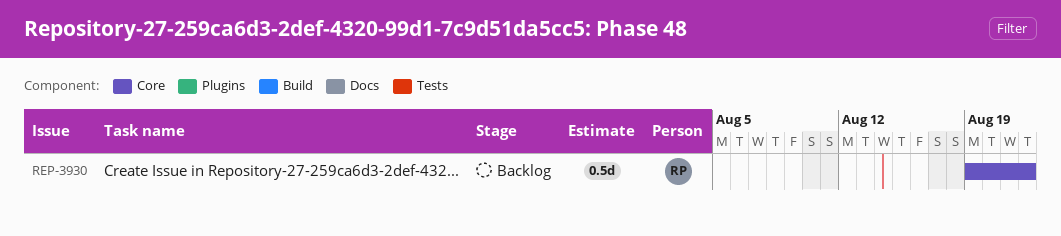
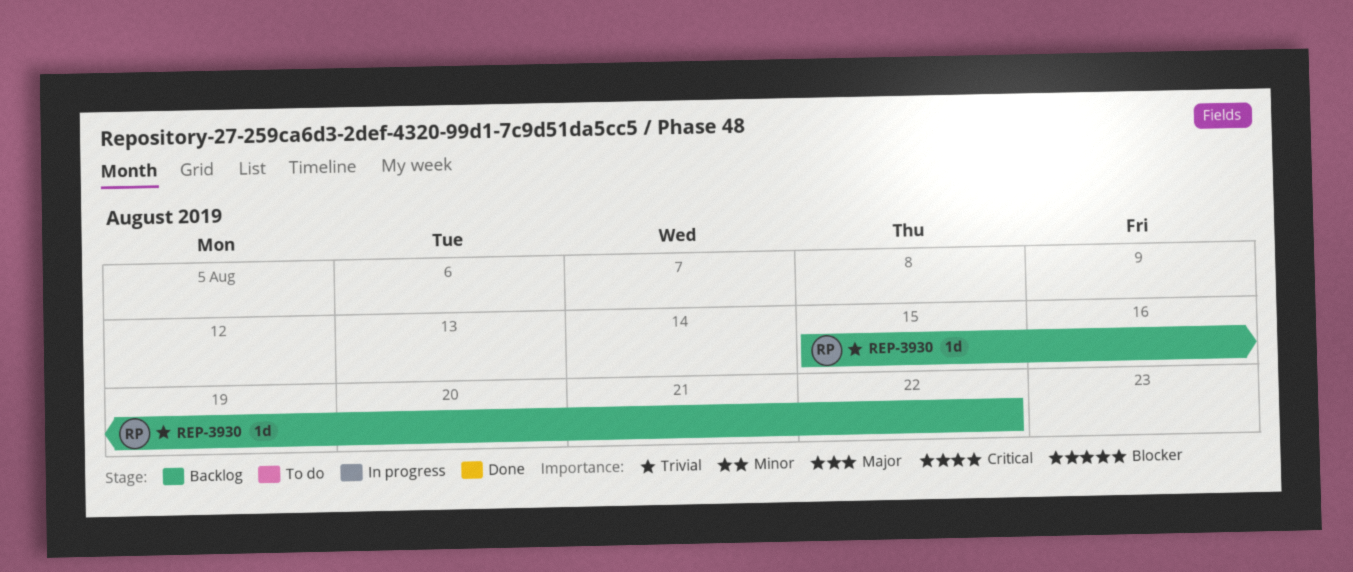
REP-3930, estimate: 0.5d -> 1d
REP-3930, start: Aug 19 -> Aug 15

